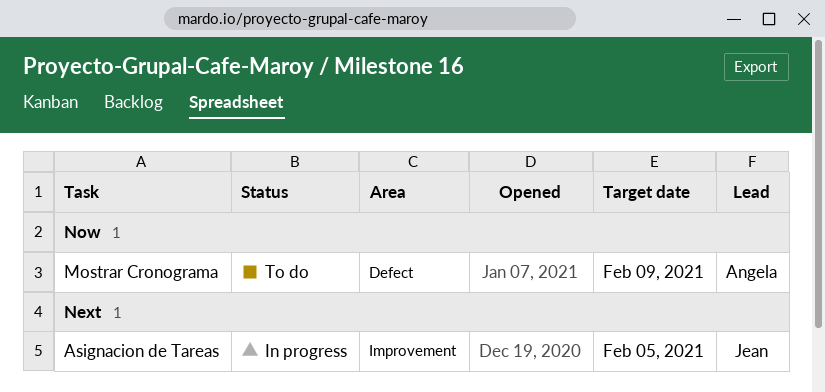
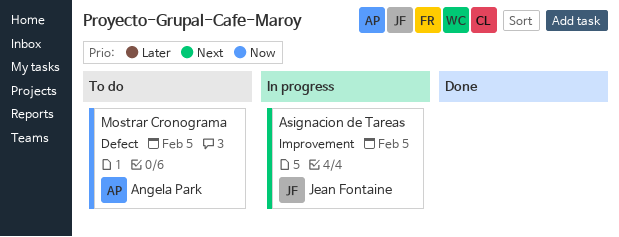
Mostrar Cronograma, due: Feb 9 -> Feb 5

